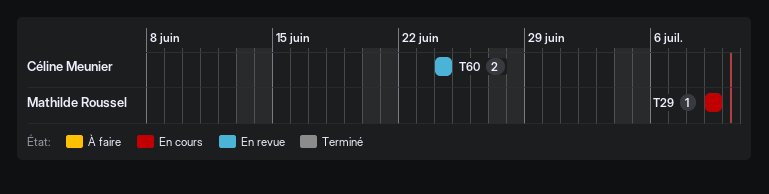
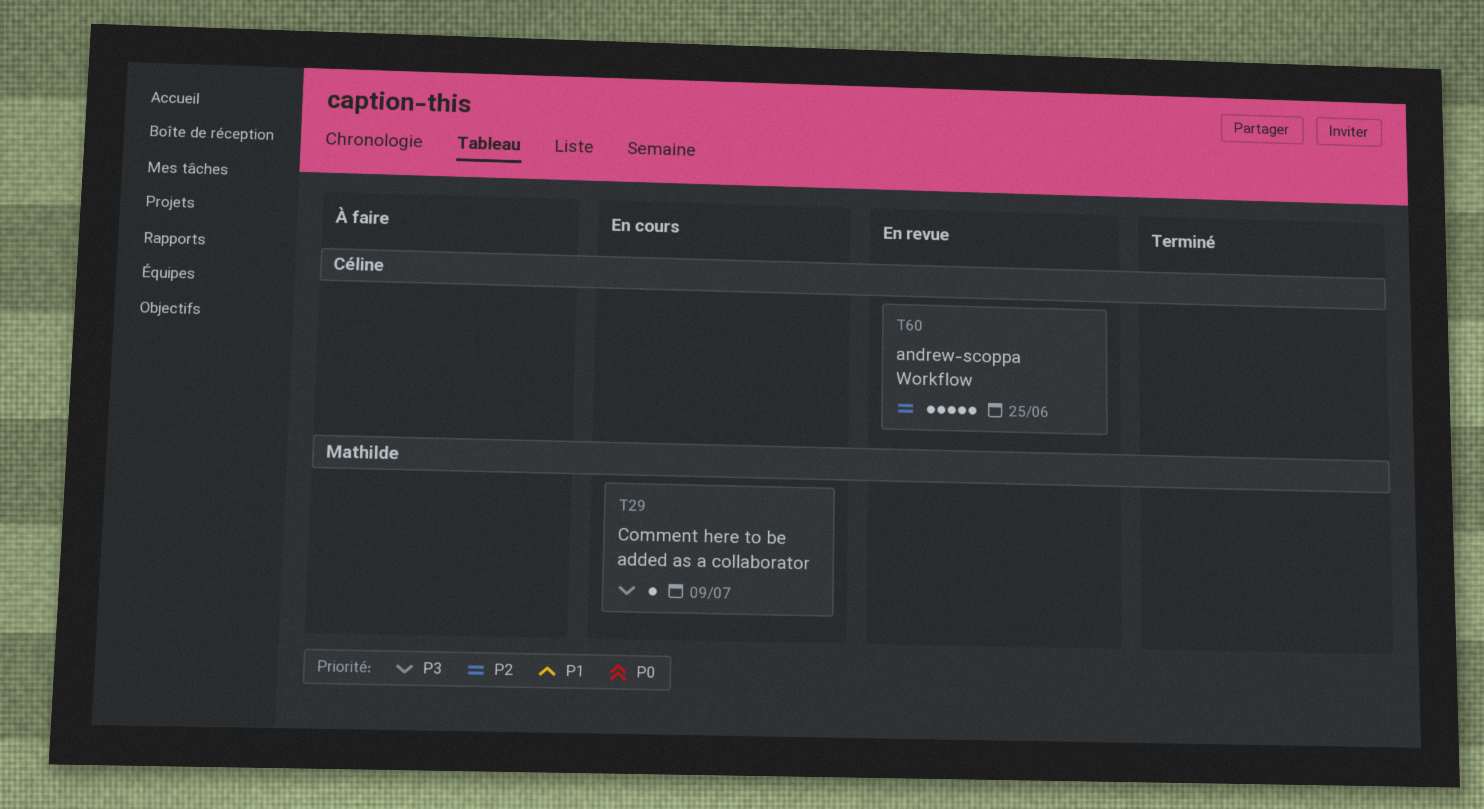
T60, estimate: 2 -> 5
T60, due: Jun 24 -> Jun 25

